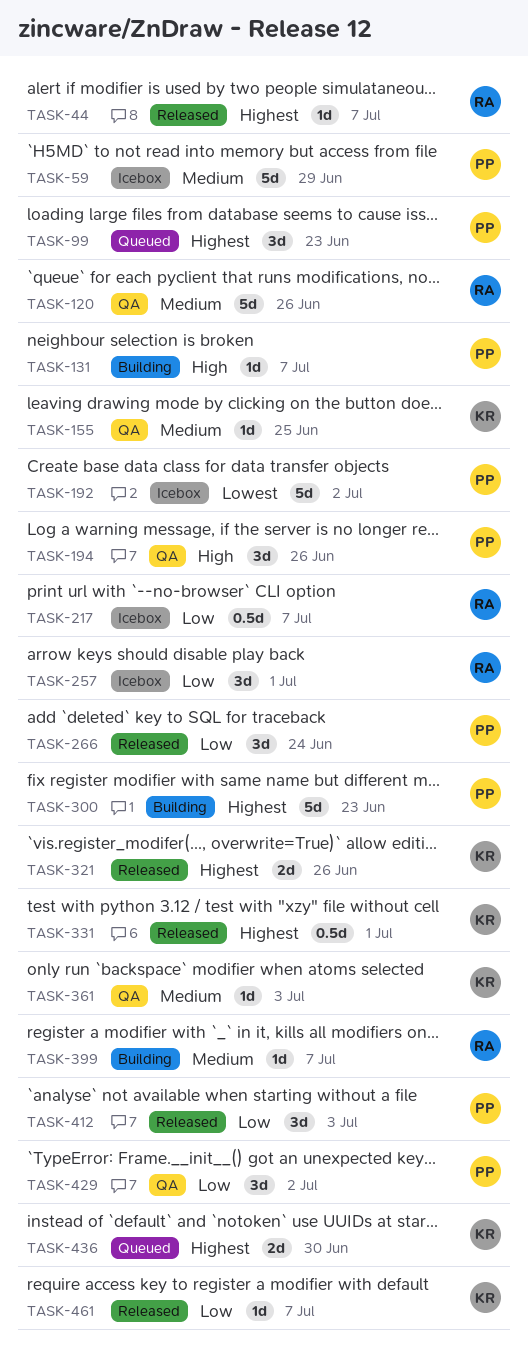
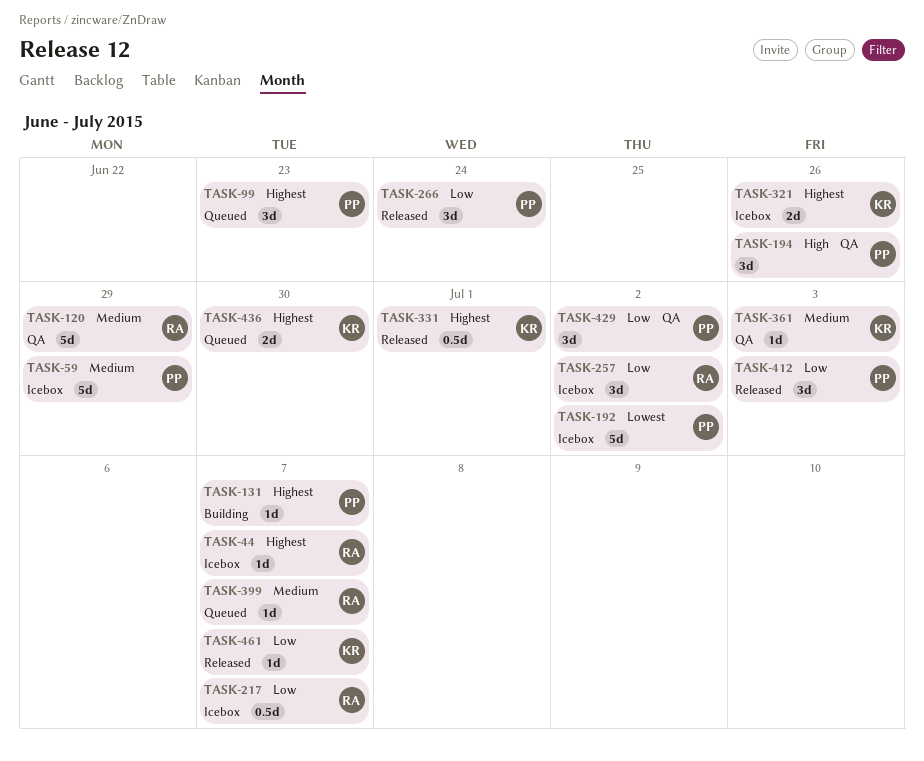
TASK-44, status: Released -> Icebox
TASK-120, due: Jun 26 -> Jun 29
TASK-131, priority: High -> Highest
TASK-155: present -> none
TASK-257, due: Jul 1 -> Jul 2
TASK-300: present -> none
TASK-321, status: Released -> Icebox
TASK-399, status: Building -> Queued

